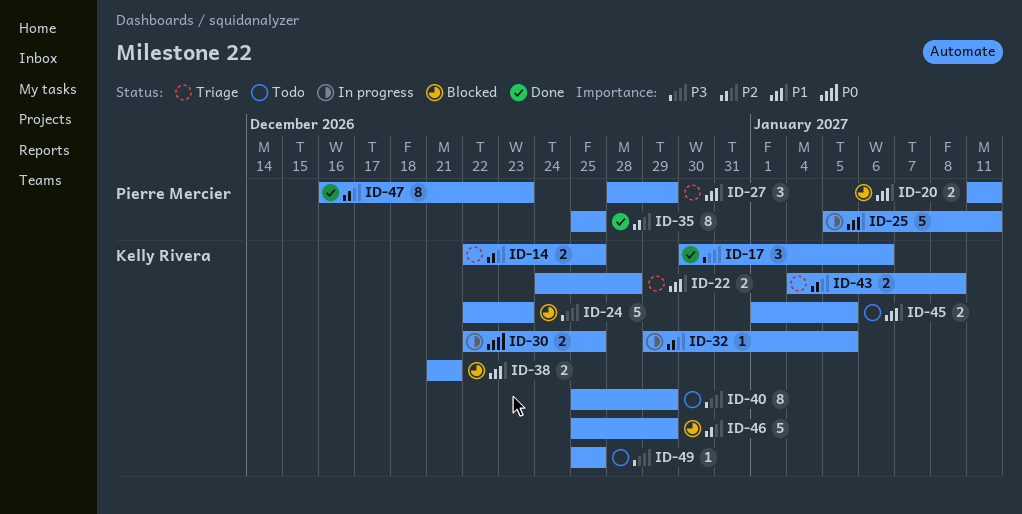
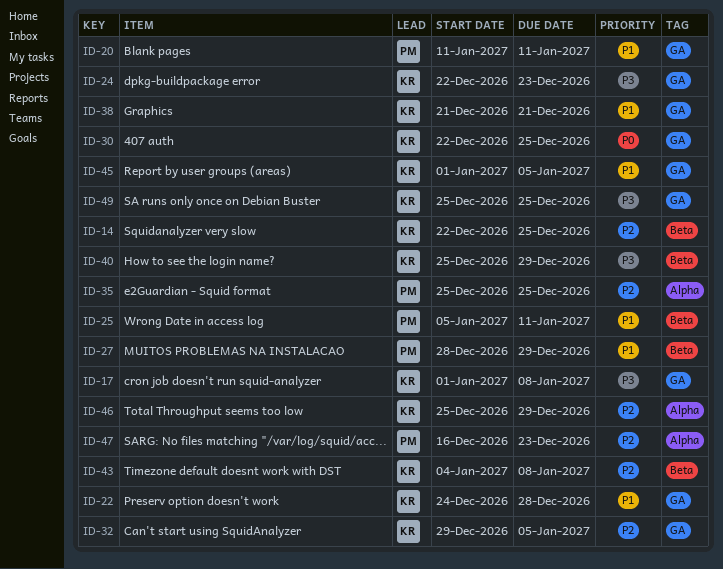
ID-17, start: Dec 30 -> Jan 1
ID-17, due: Jan 6 -> Jan 8

